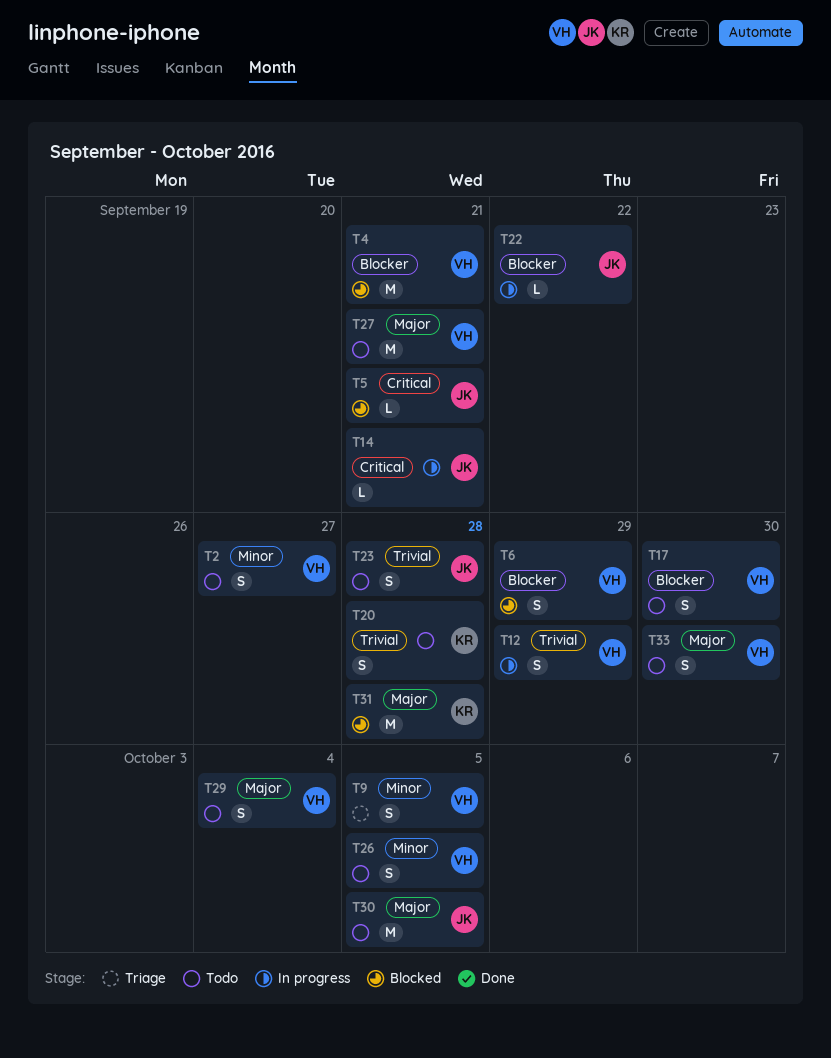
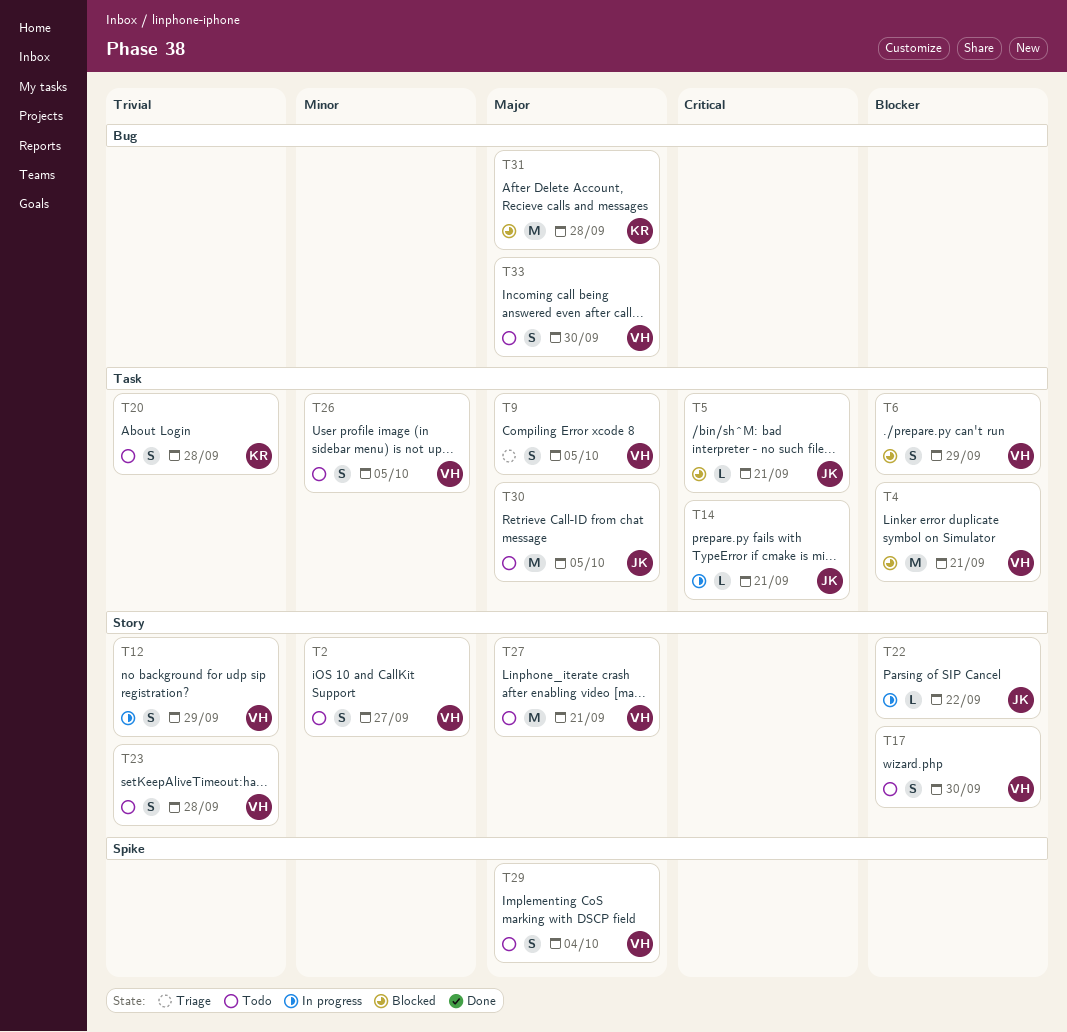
T9, priority: Minor -> Major
T23, owner: JK -> VH

